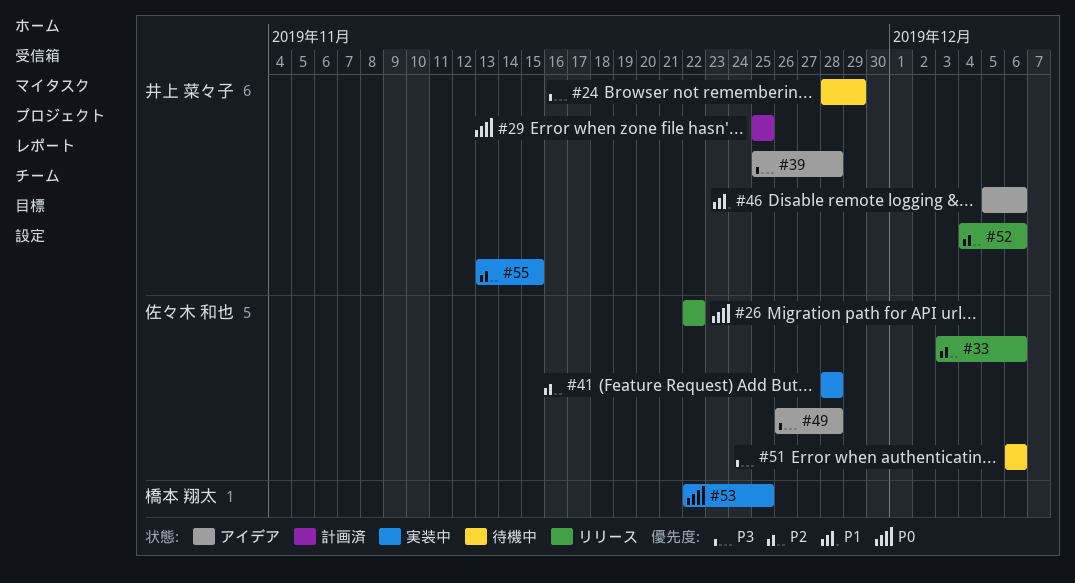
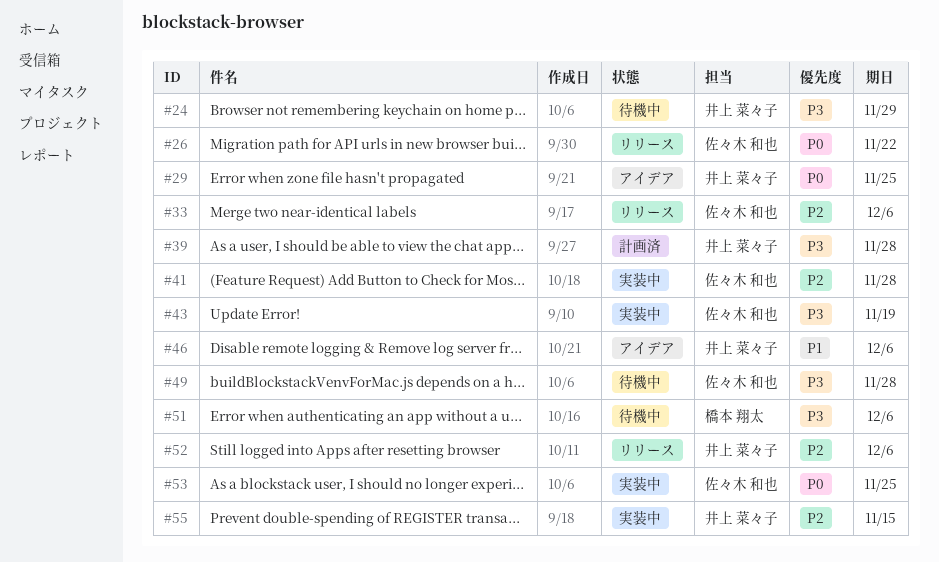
#29, status: 計画済 -> アイデア
#39, status: アイデア -> 計画済
#43: none -> present
#49, status: アイデア -> 待機中
#51, owner: 佐々木 和也 -> 橋本 翔太
#53, owner: 橋本 翔太 -> 佐々木 和也

